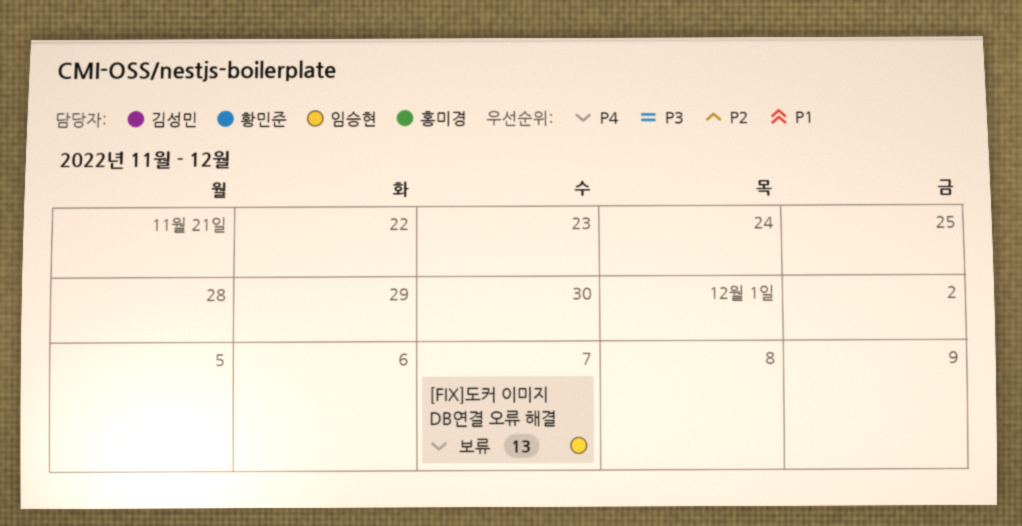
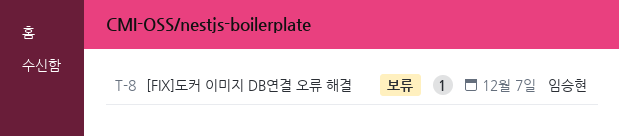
[FIX]도커 이미지 DB연결 오류 해결, estimate: 13 -> 1

